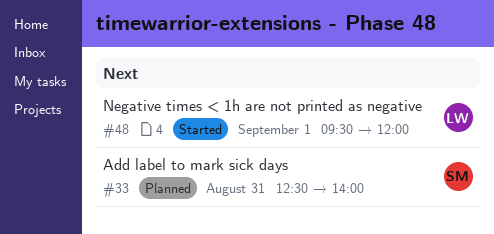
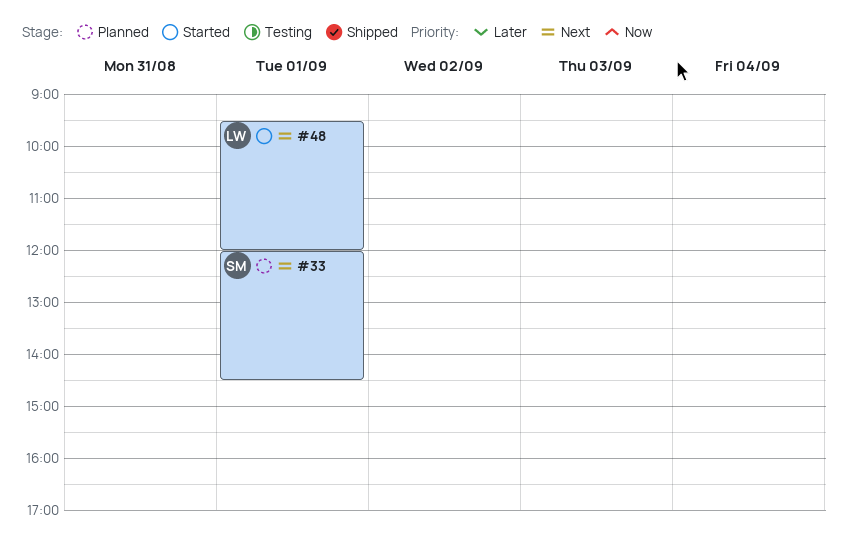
#33, day: Aug 31 -> Sep 1
#33, begins: 12:30 -> 12:00
#33, ends: 14:00 -> 14:30

